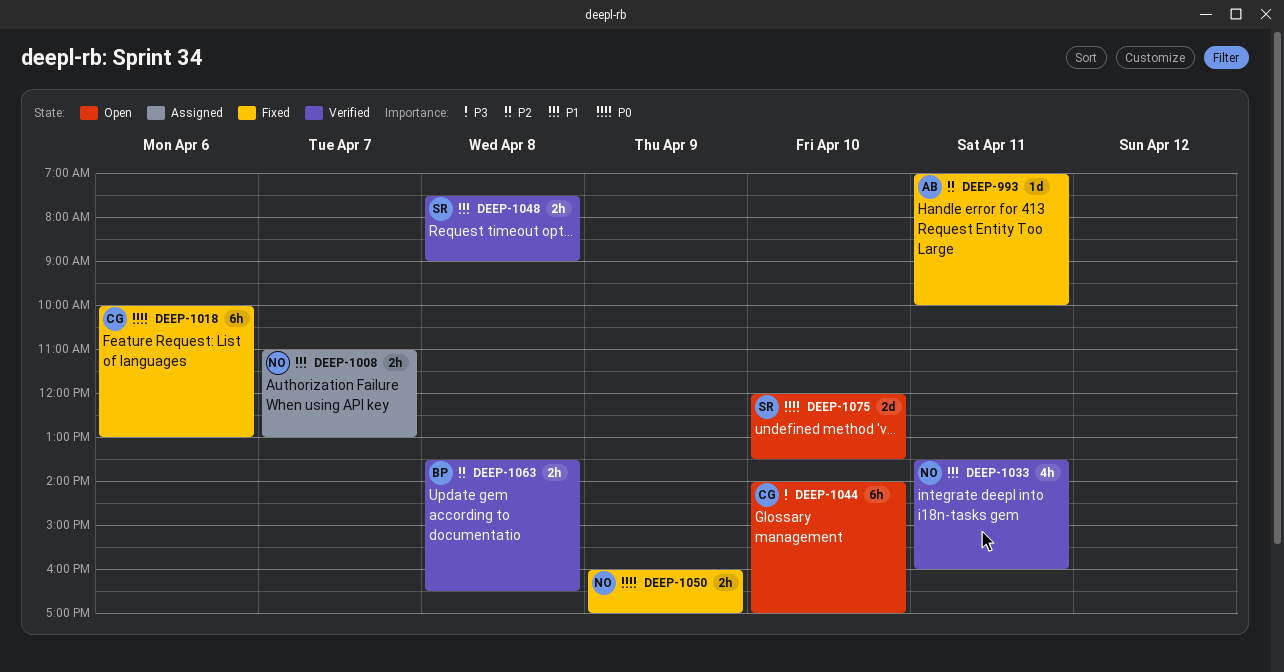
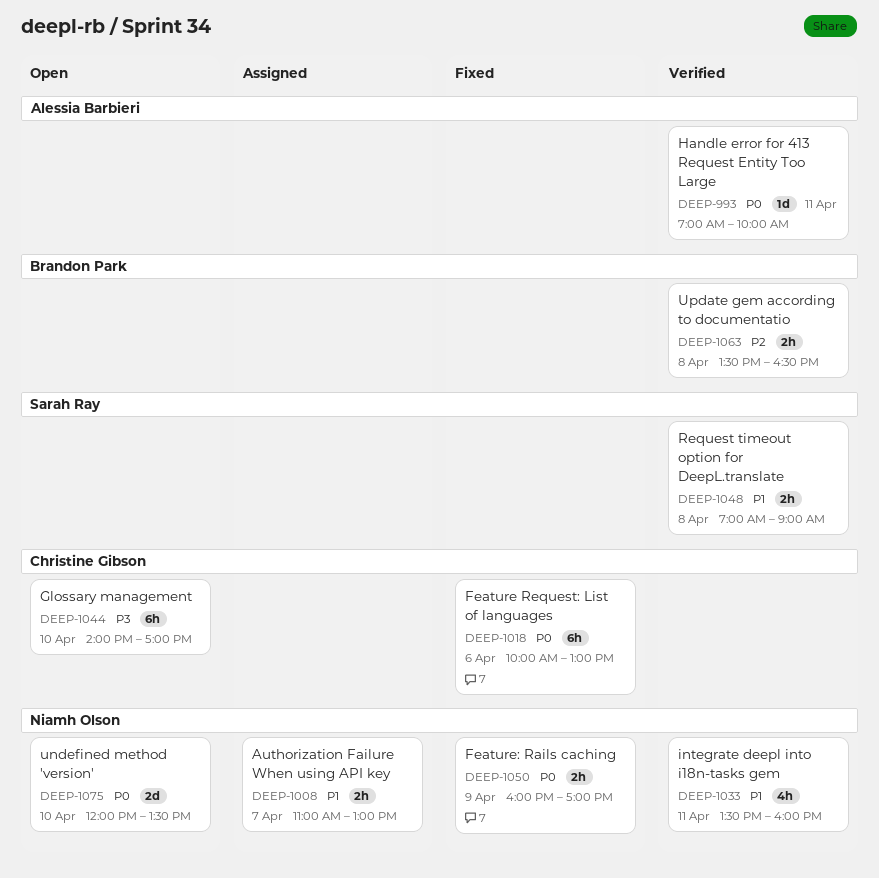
DEEP-993, status: Fixed -> Verified
DEEP-993, priority: P2 -> P0
DEEP-1048, begins: 07:30 -> 07:00
DEEP-1075, owner: Sarah Ray -> Niamh Olson

